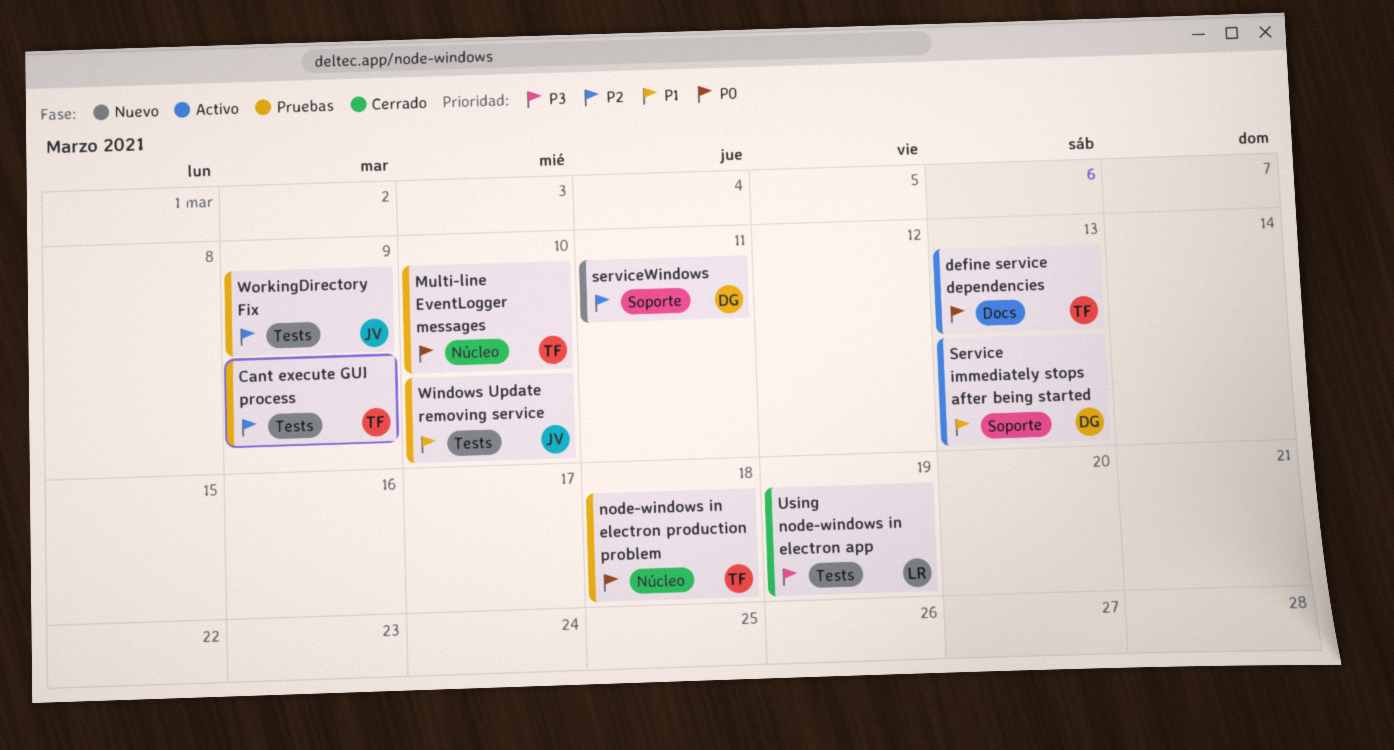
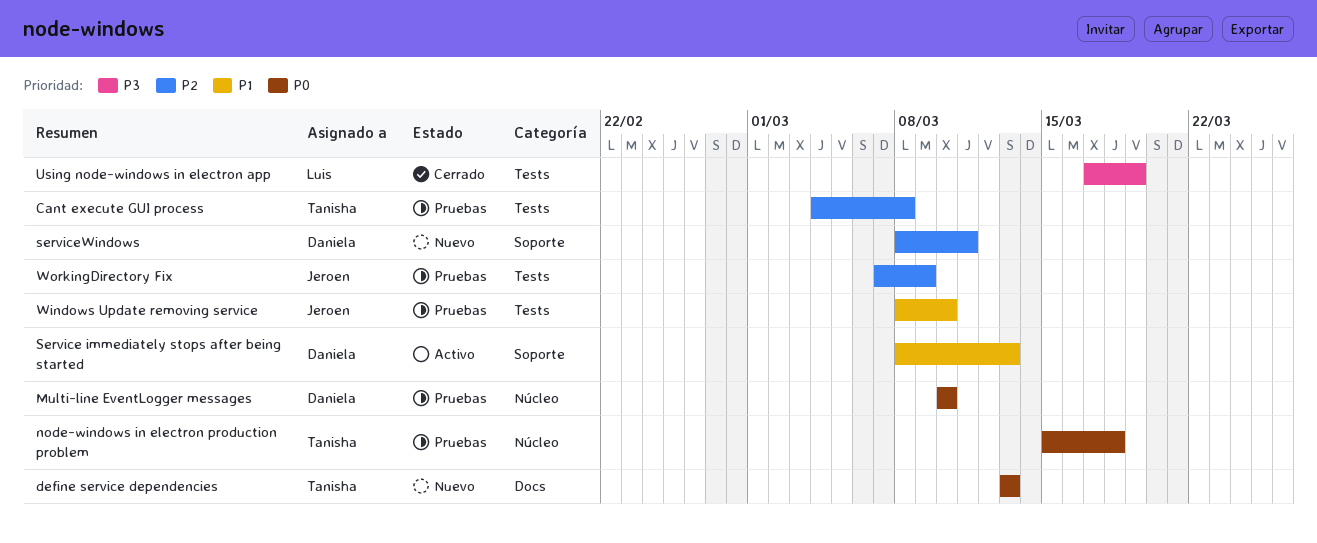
Cant execute GUI process, due: Mar 9 -> Mar 8
define service dependencies, status: Activo -> Nuevo
Multi-line EventLogger messages, owner: Tanisha -> Daniela

